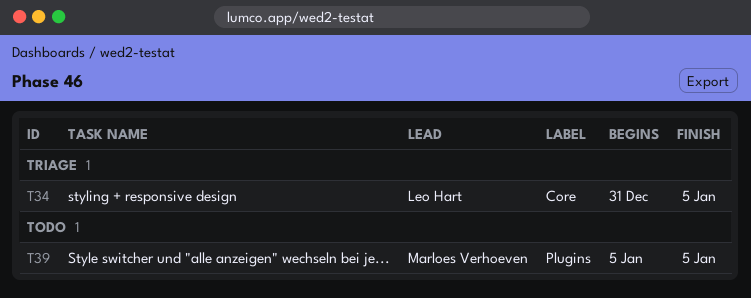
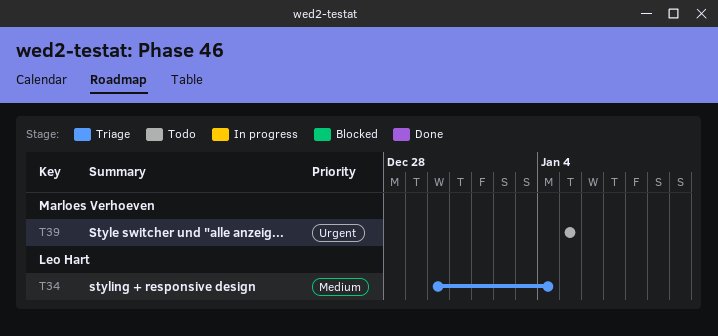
T34, start: Dec 31 -> Dec 30
T34, due: Jan 5 -> Jan 4

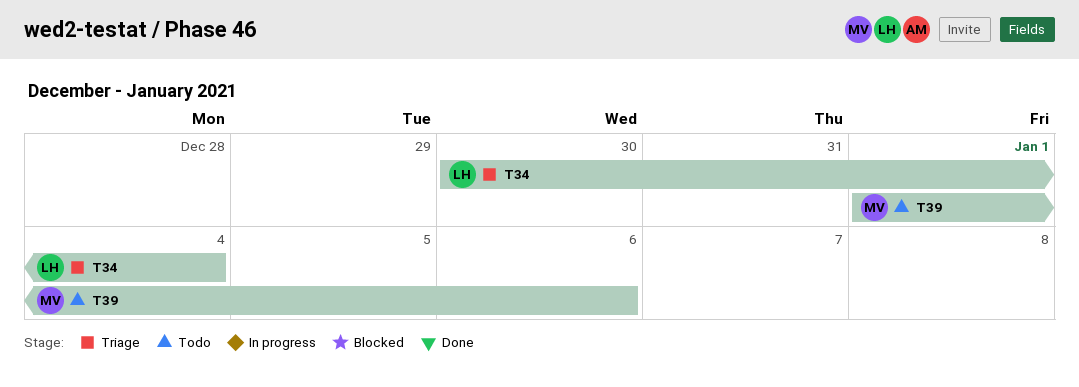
T39, start: Jan 5 -> Jan 1
T39, due: Jan 5 -> Jan 6

